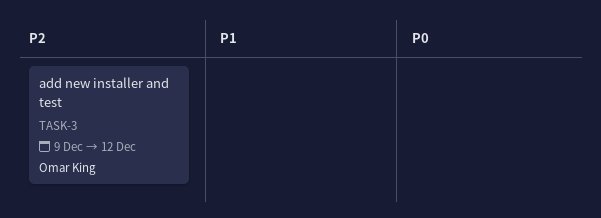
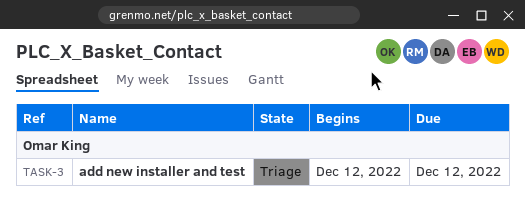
TASK-3, start: Dec 9 -> Dec 12

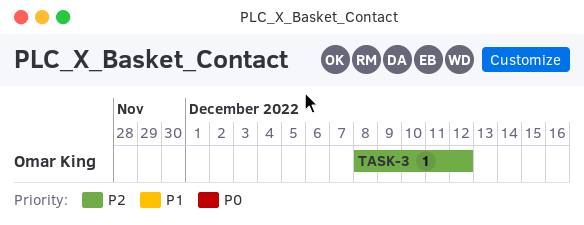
TASK-3, start: Dec 12 -> Dec 8

